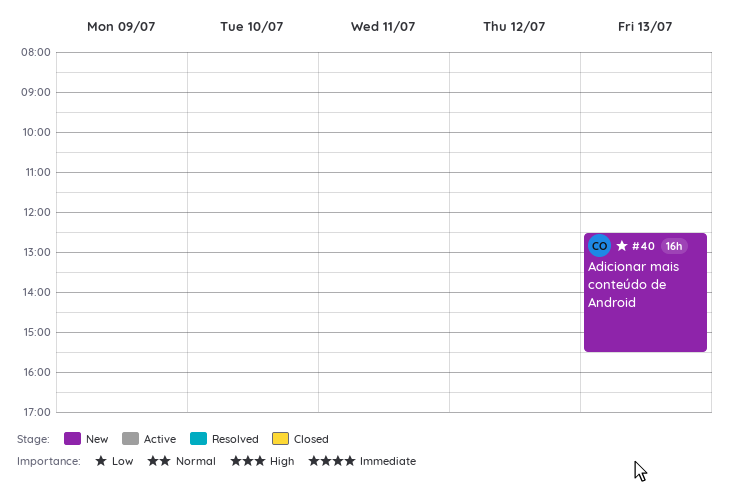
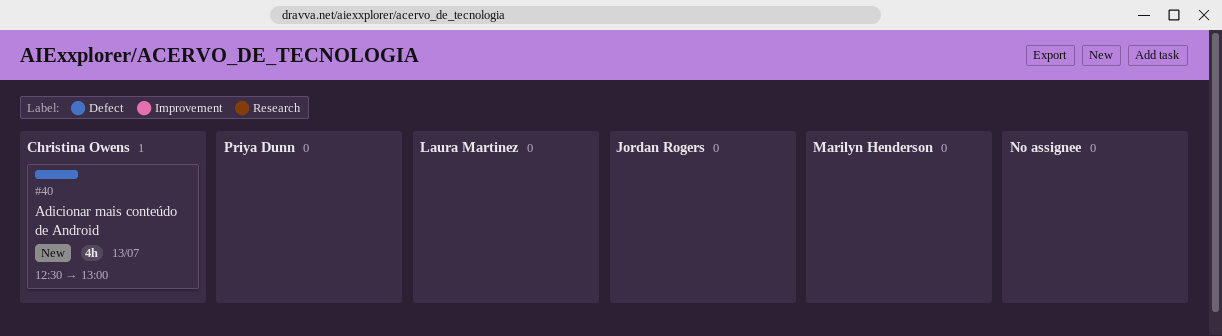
#40, estimate: 16h -> 4h
#40, ends: 15:30 -> 13:00

